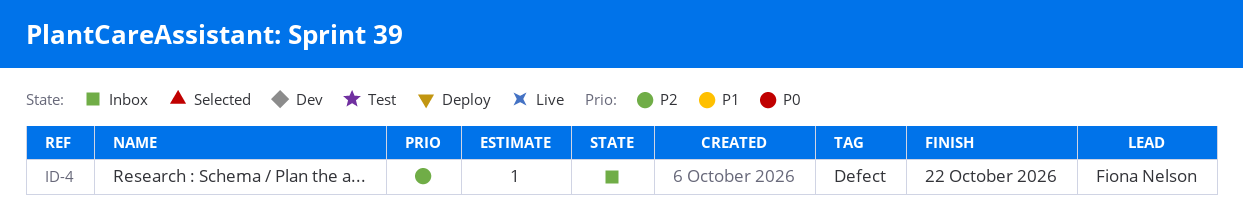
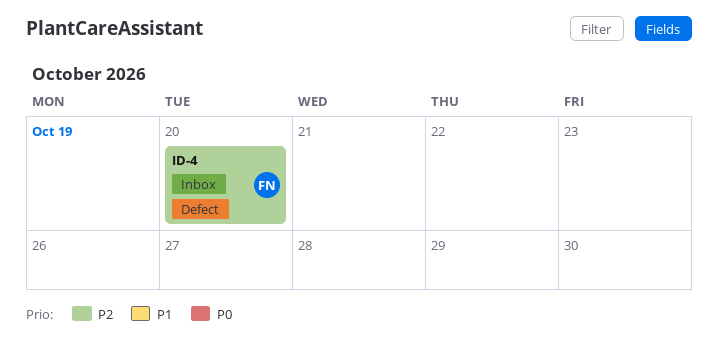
ID-4, due: Oct 22 -> Oct 20

